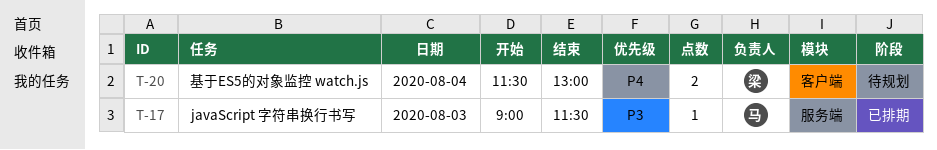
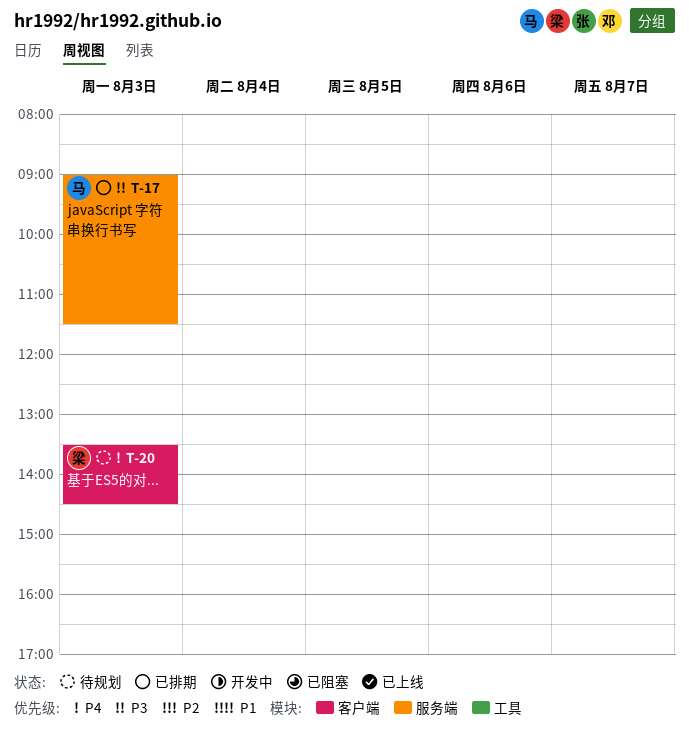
T-20, day: Aug 4 -> Aug 3
T-20, begins: 11:30 -> 13:30
T-20, ends: 13:00 -> 14:30

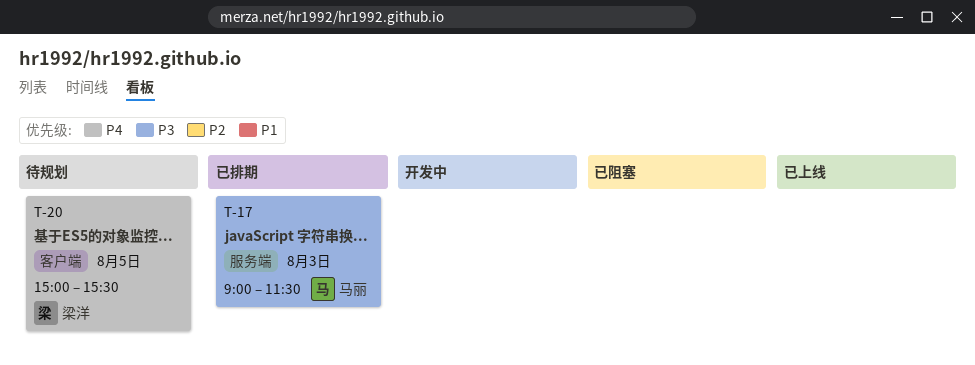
T-20, day: Aug 3 -> Aug 5
T-20, begins: 13:30 -> 15:00
T-20, ends: 14:30 -> 15:30

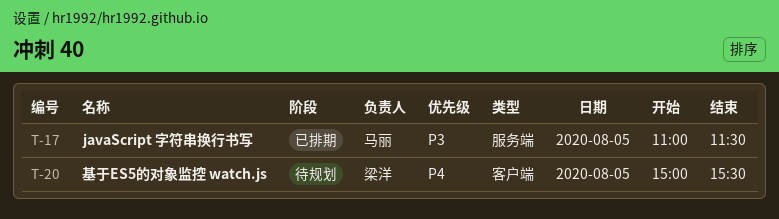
T-17, day: Aug 3 -> Aug 5
T-17, begins: 09:00 -> 11:00

